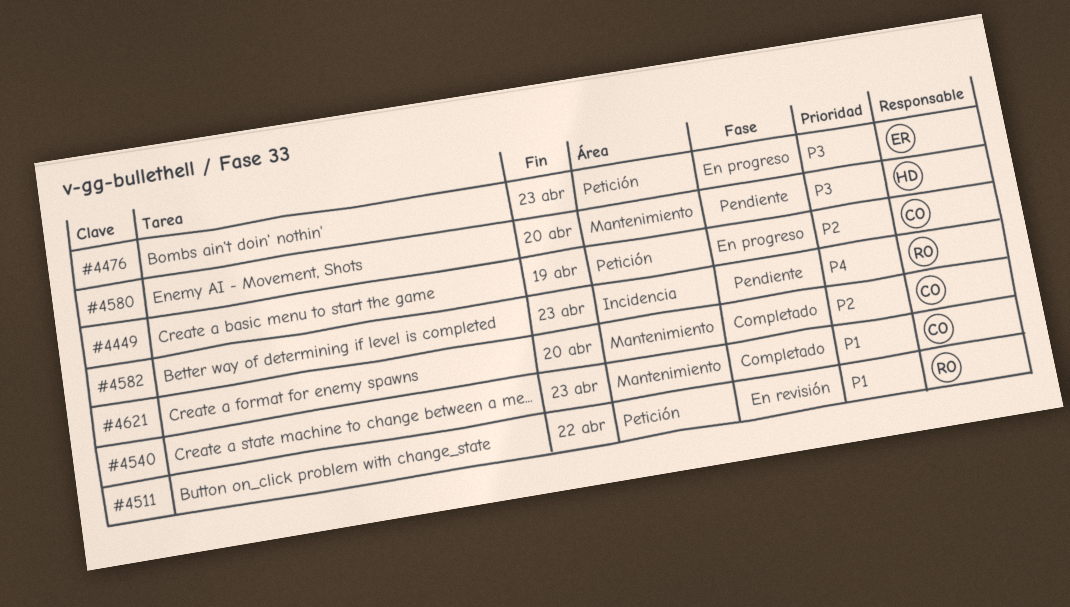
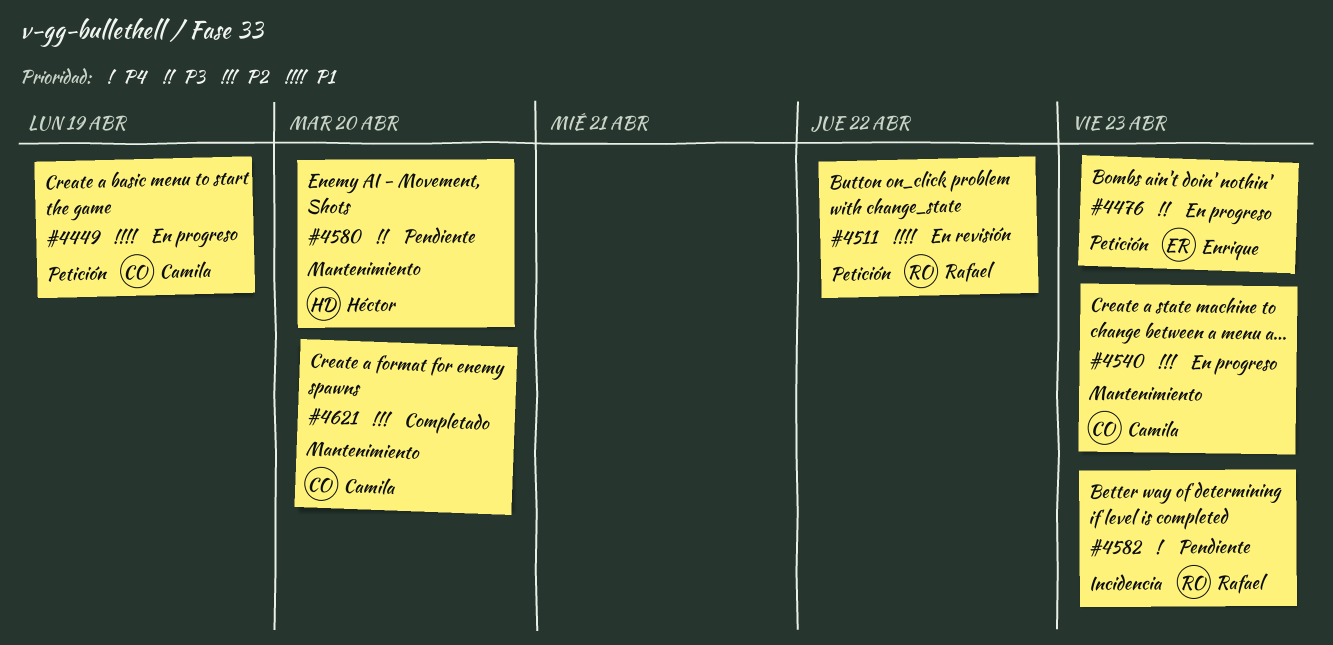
#4449, priority: P2 -> P1
#4540, status: Completado -> En progreso
#4540, priority: P1 -> P2

